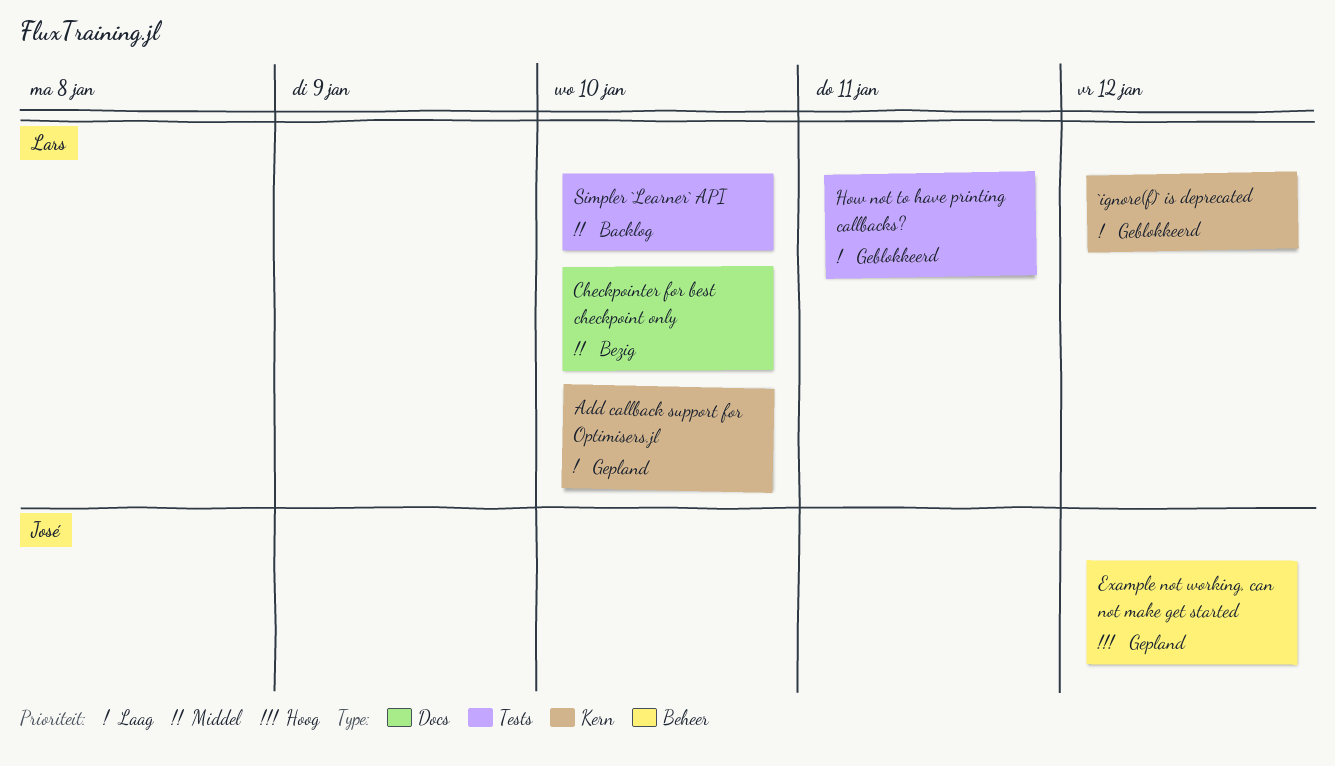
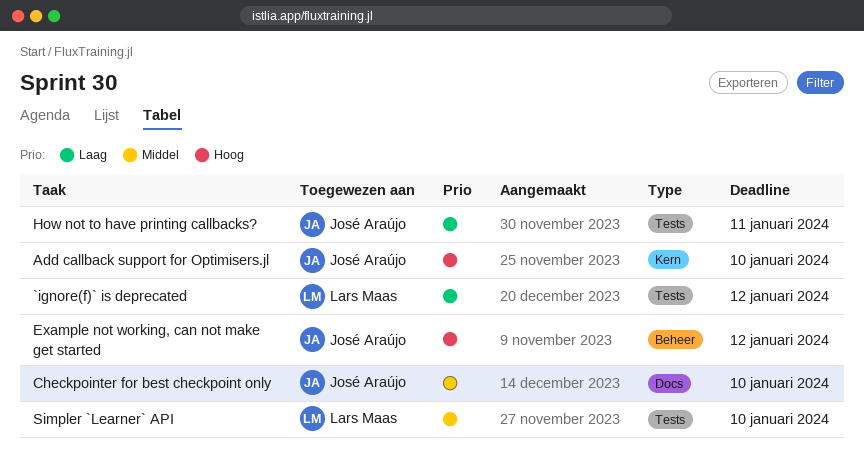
`ignore(f)` is deprecated, label: Kern -> Tests
Add callback support for Optimisers.jl, owner: Lars Maas -> José Araújo
Add callback support for Optimisers.jl, priority: Laag -> Hoog
Checkpointer for best checkpoint only, owner: Lars Maas -> José Araújo
How not to have printing callbacks?, owner: Lars Maas -> José Araújo

